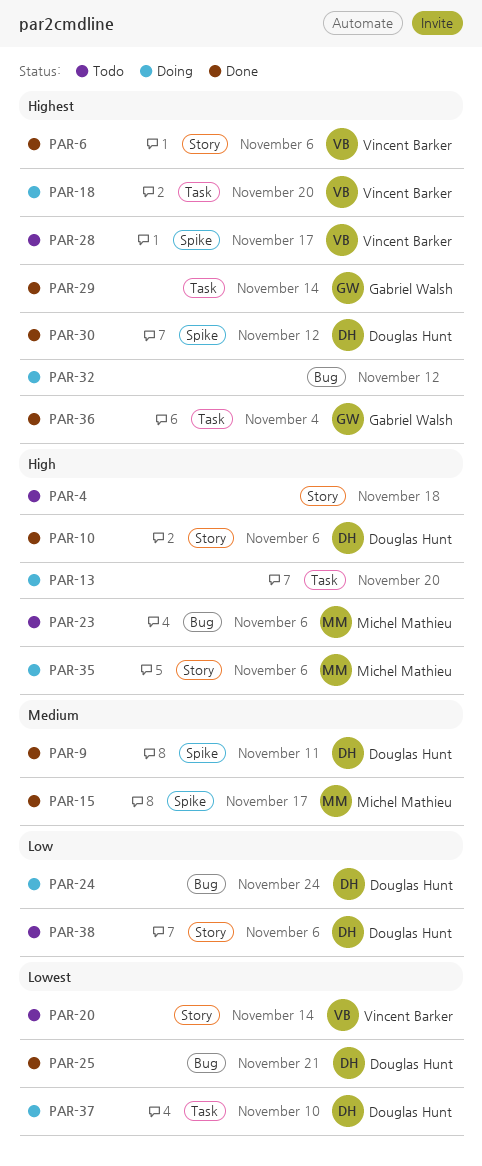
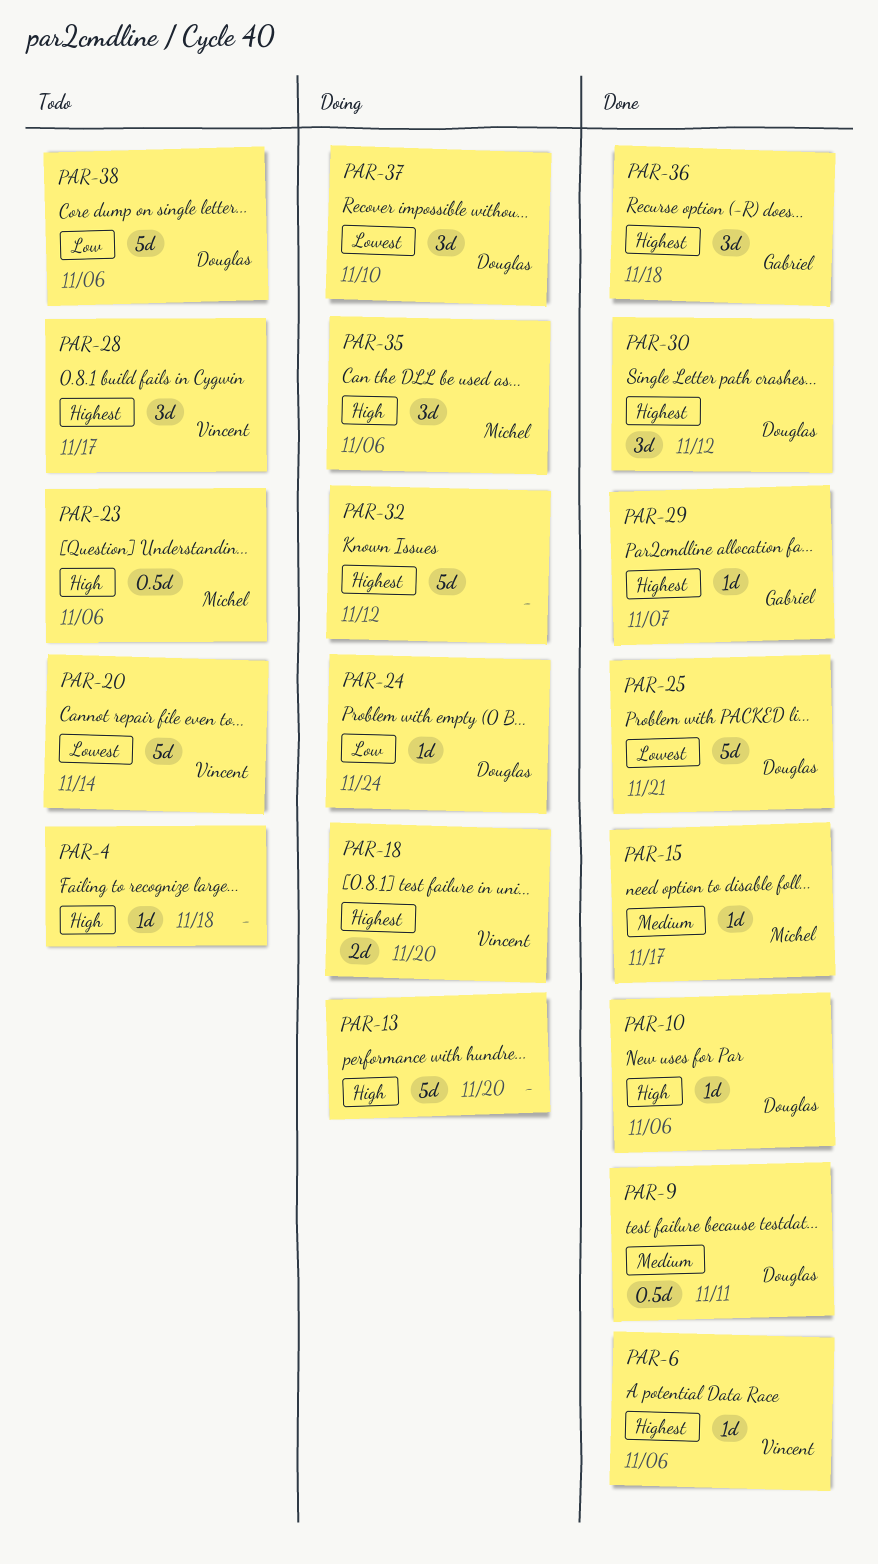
PAR-29, due: Nov 14 -> Nov 7
PAR-36, due: Nov 4 -> Nov 18

